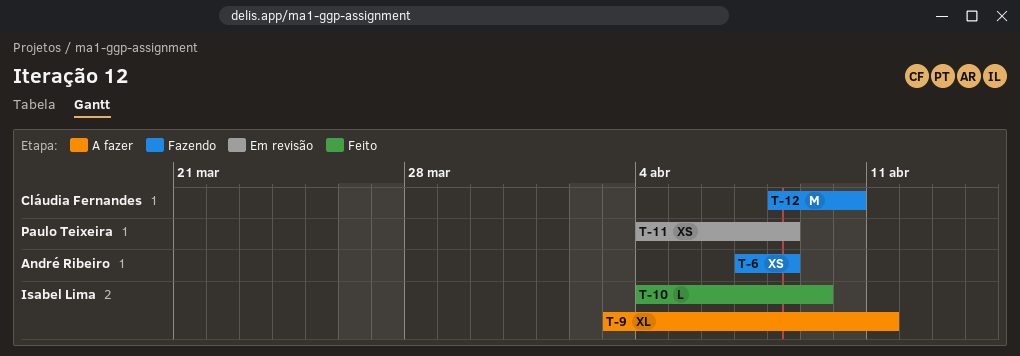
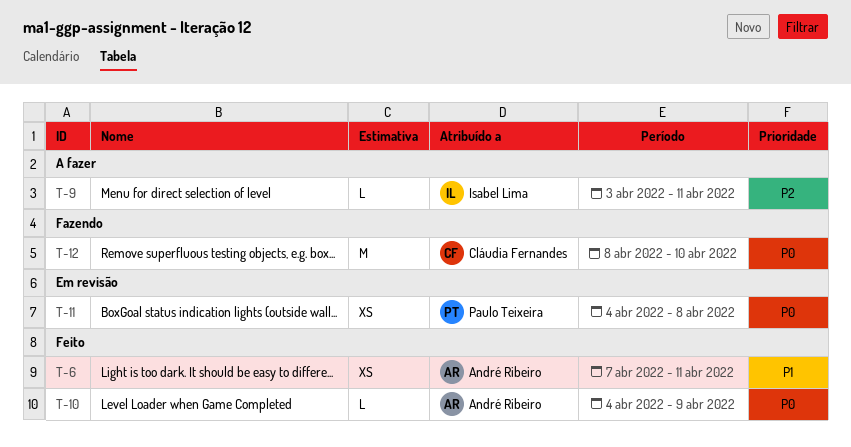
T-6, status: Fazendo -> Feito
T-6, due: Apr 8 -> Apr 11
T-9, estimate: XL -> L
T-10, owner: Isabel Lima -> André Ribeiro

